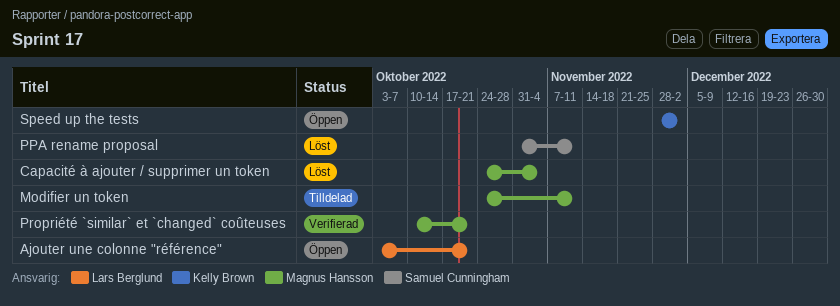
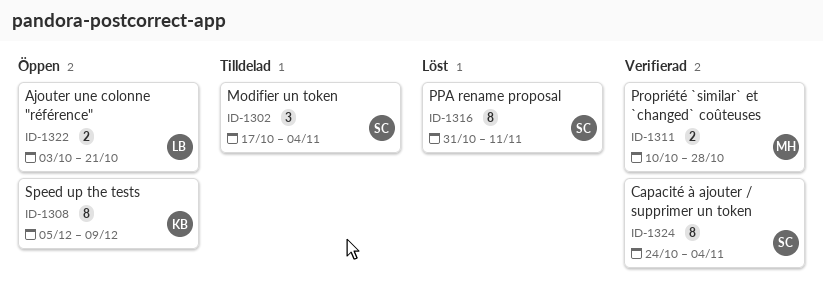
Capacité à ajouter / supprimer un token, status: Löst -> Verifierad
Capacité à ajouter / supprimer un token, owner: Magnus Hansson -> Samuel Cunningham
Modifier un token, owner: Magnus Hansson -> Samuel Cunningham
Modifier un token, start: Oct 24 -> Oct 17
Modifier un token, due: Nov 11 -> Nov 4
Propriété `similar` et `changed` coûteuses, due: Oct 21 -> Oct 28
Speed up the tests, start: Nov 28 -> Dec 5
Speed up the tests, due: Dec 2 -> Dec 9

